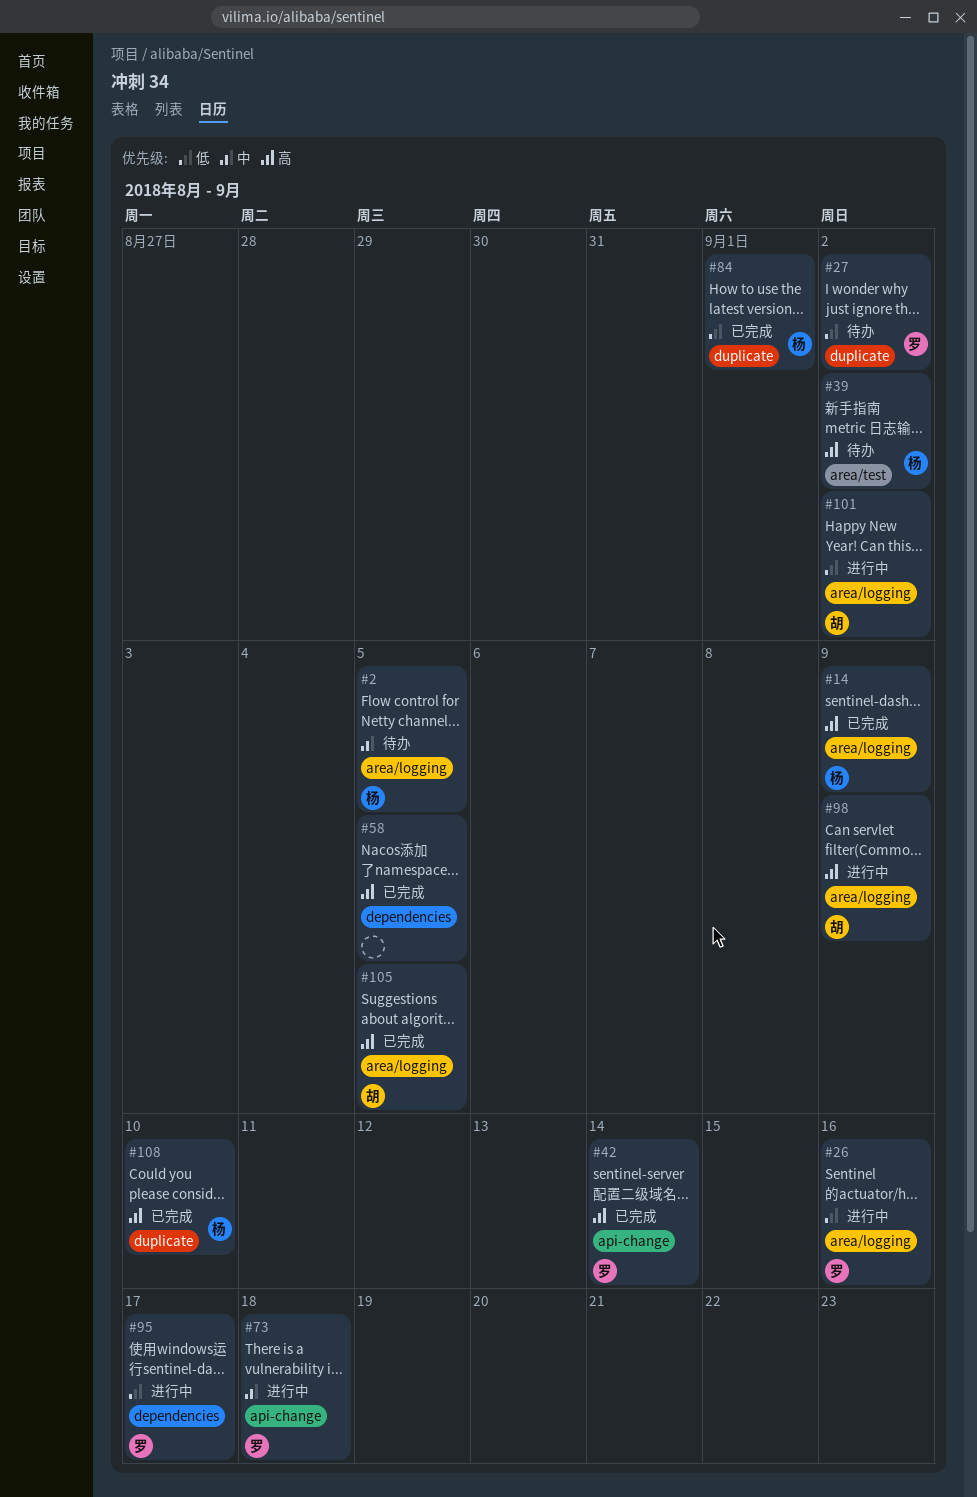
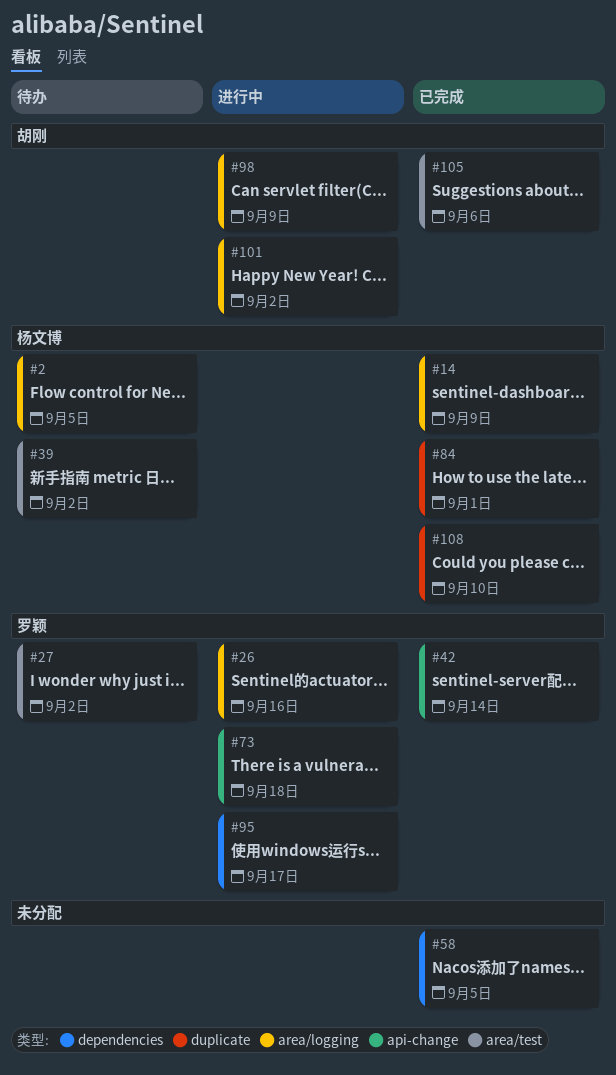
#27, label: duplicate -> area/test
#105, label: area/logging -> area/test
#105, due: Sep 5 -> Sep 6

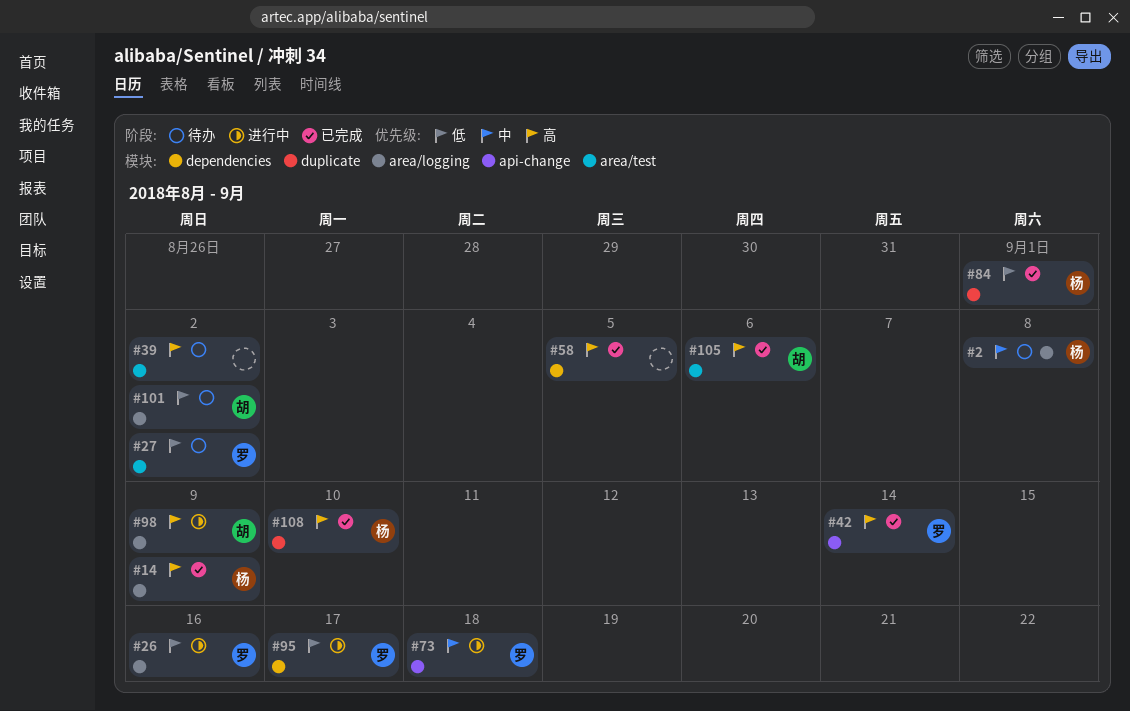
#2, due: Sep 5 -> Sep 8
#39, owner: 杨文博 -> none
#101, status: 进行中 -> 待办

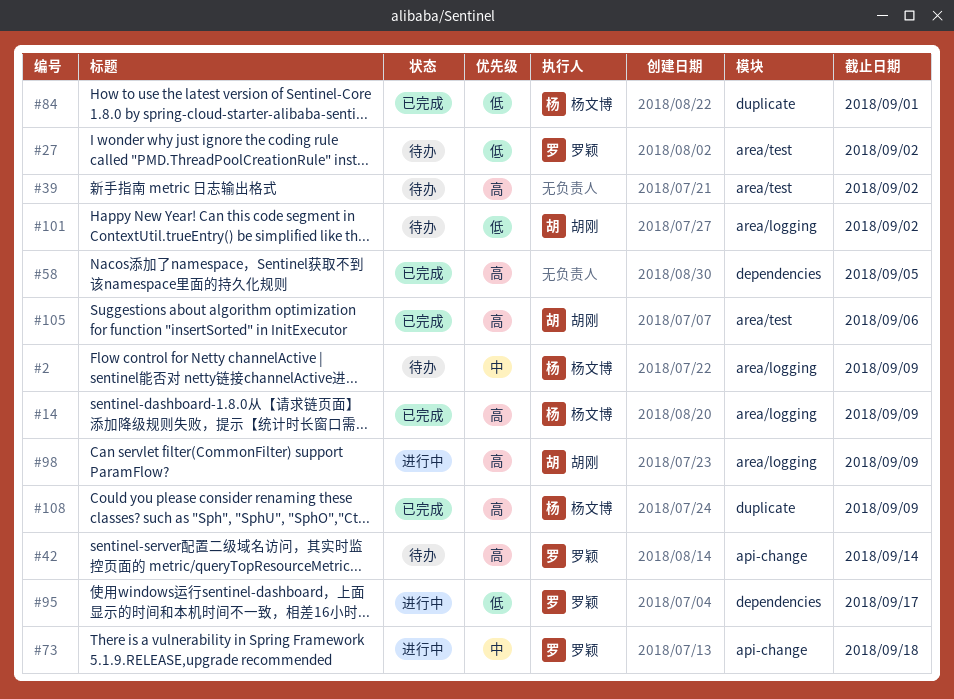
#2, due: Sep 8 -> Sep 9
#26: present -> none
#42, status: 已完成 -> 待办
#108, due: Sep 10 -> Sep 9

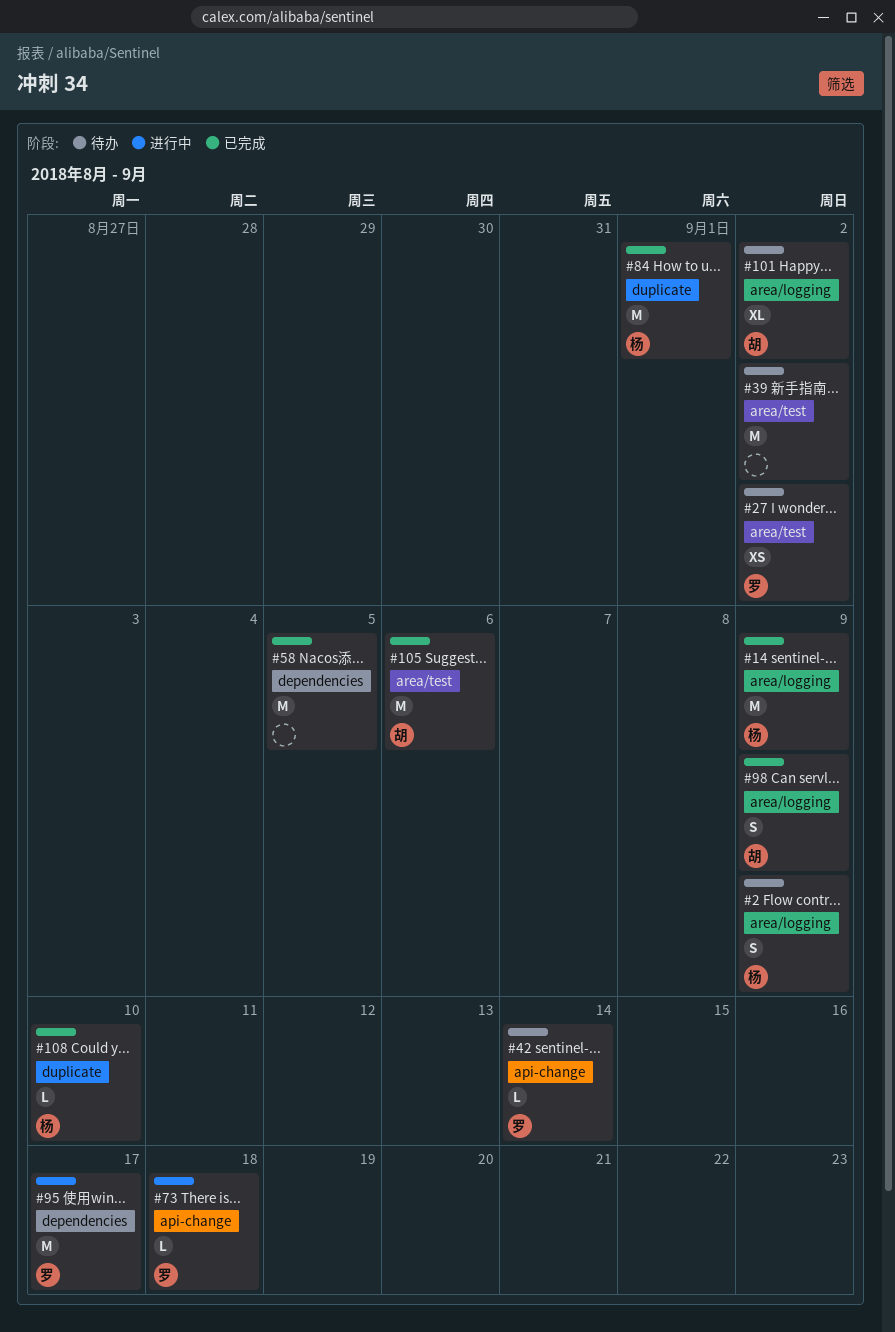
#98, status: 进行中 -> 已完成
#108, due: Sep 9 -> Sep 10

